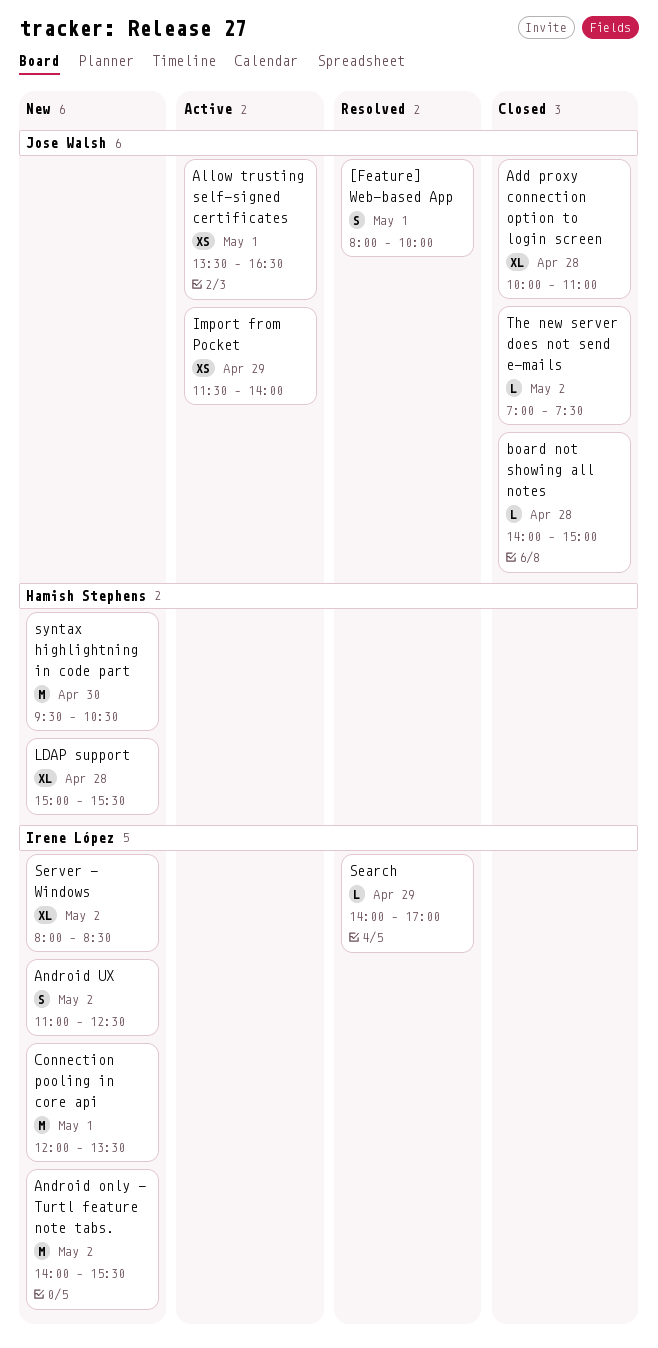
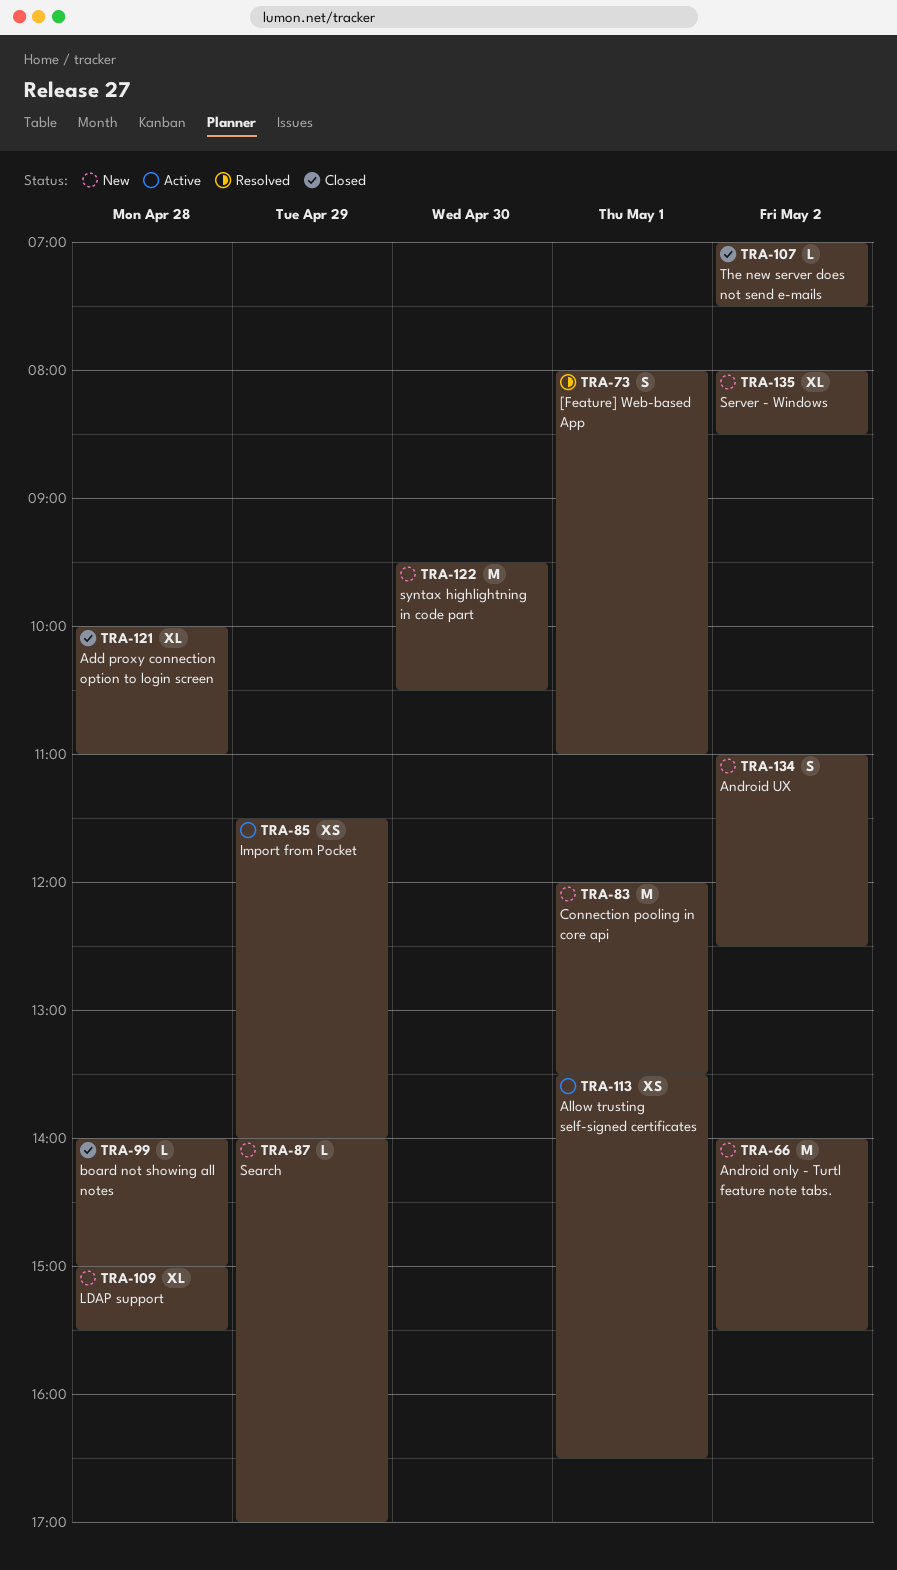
[Feature] Web-based App, ends: 10:00 -> 11:00
Search, status: Resolved -> New

